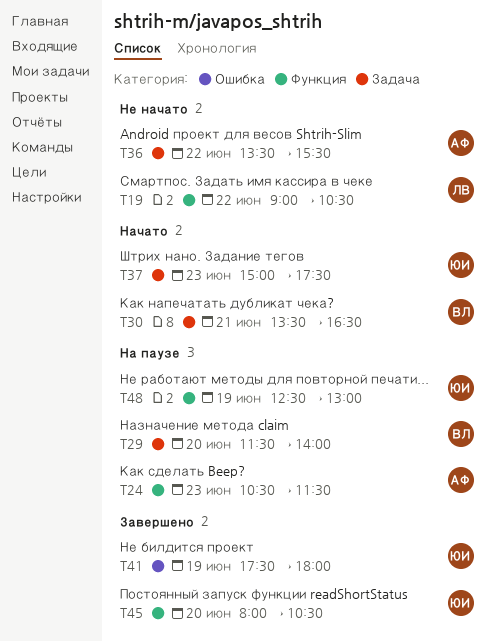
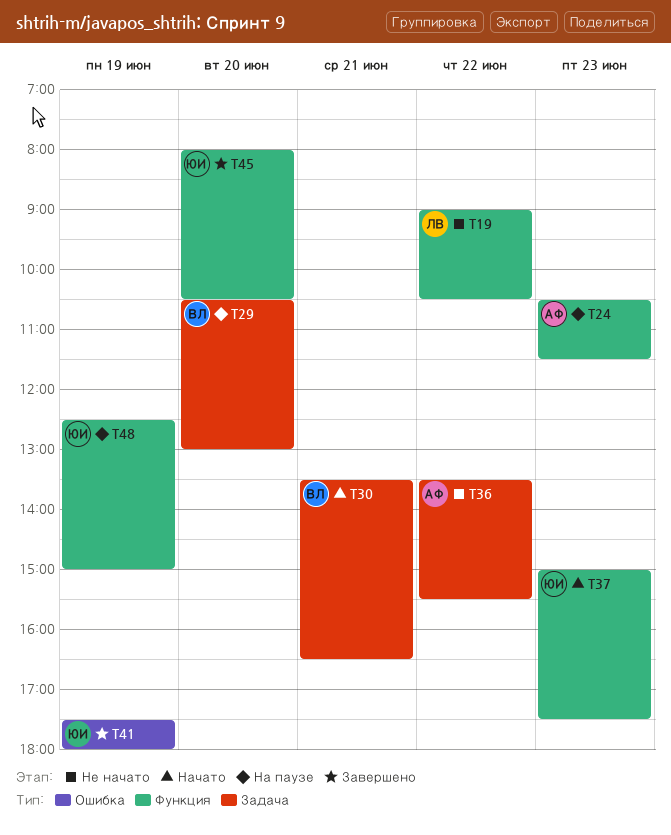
T29, begins: 11:30 -> 10:30
T29, ends: 14:00 -> 13:00
T37, label: Задача -> Функция
T48, ends: 13:00 -> 15:00

